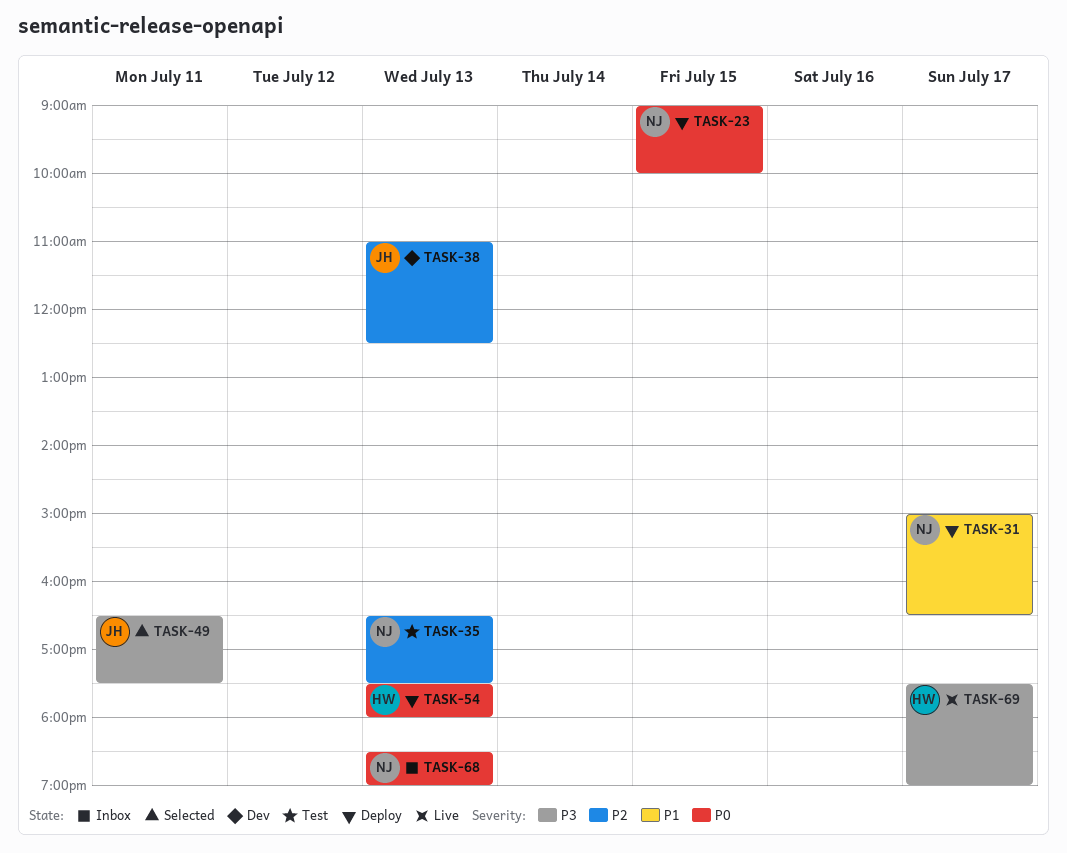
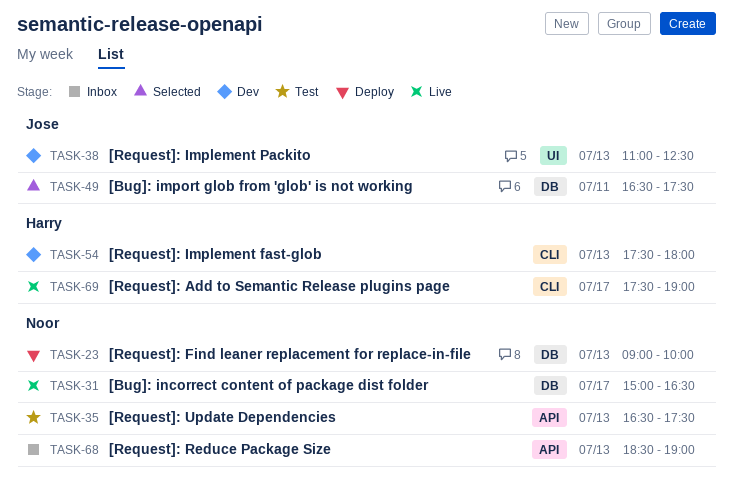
TASK-23, day: Jul 15 -> Jul 13
TASK-31, status: Deploy -> Live
TASK-54, status: Deploy -> Dev

